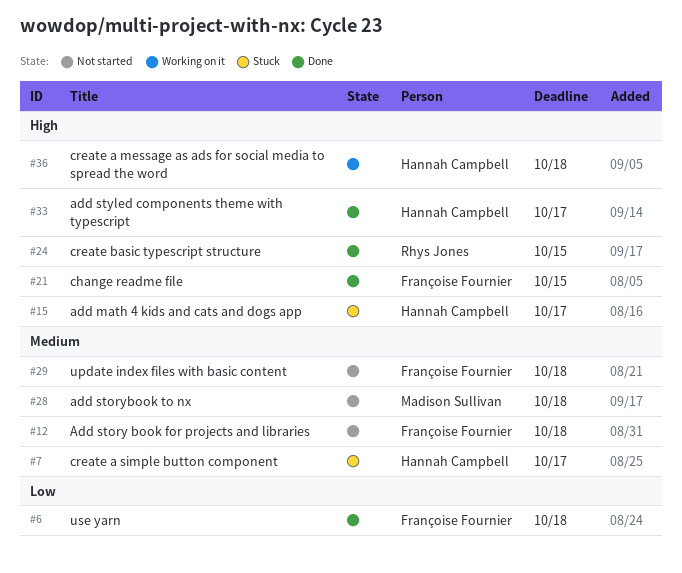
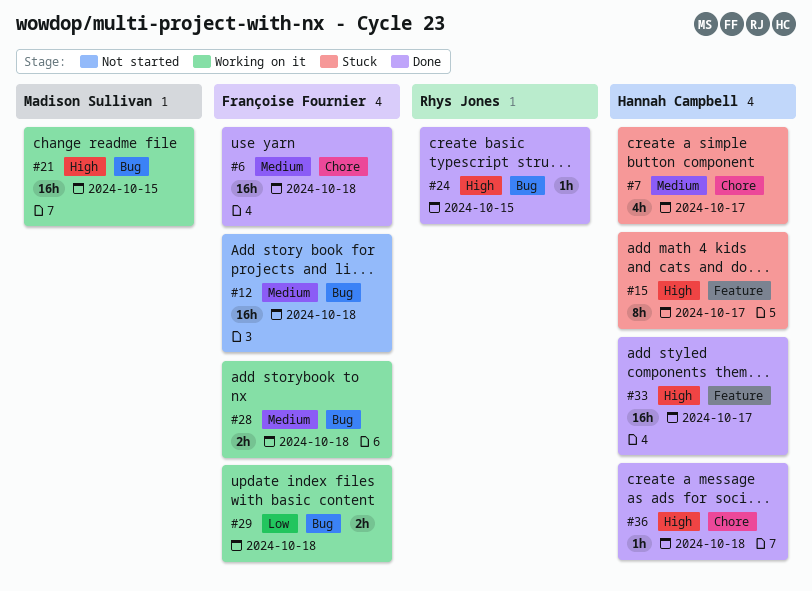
#6, priority: Low -> Medium
#21, status: Done -> Working on it
#21, owner: Françoise Fournier -> Madison Sullivan
#28, status: Not started -> Working on it
#28, owner: Madison Sullivan -> Françoise Fournier
#29, status: Not started -> Working on it
#29, priority: Medium -> Low
#36, status: Working on it -> Done

